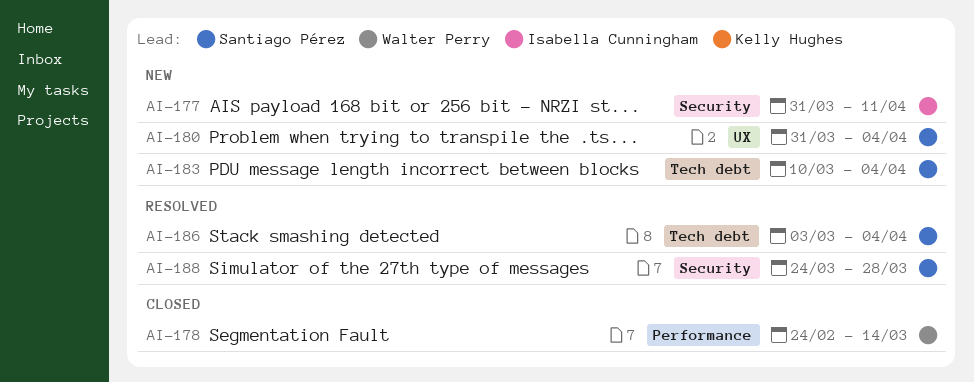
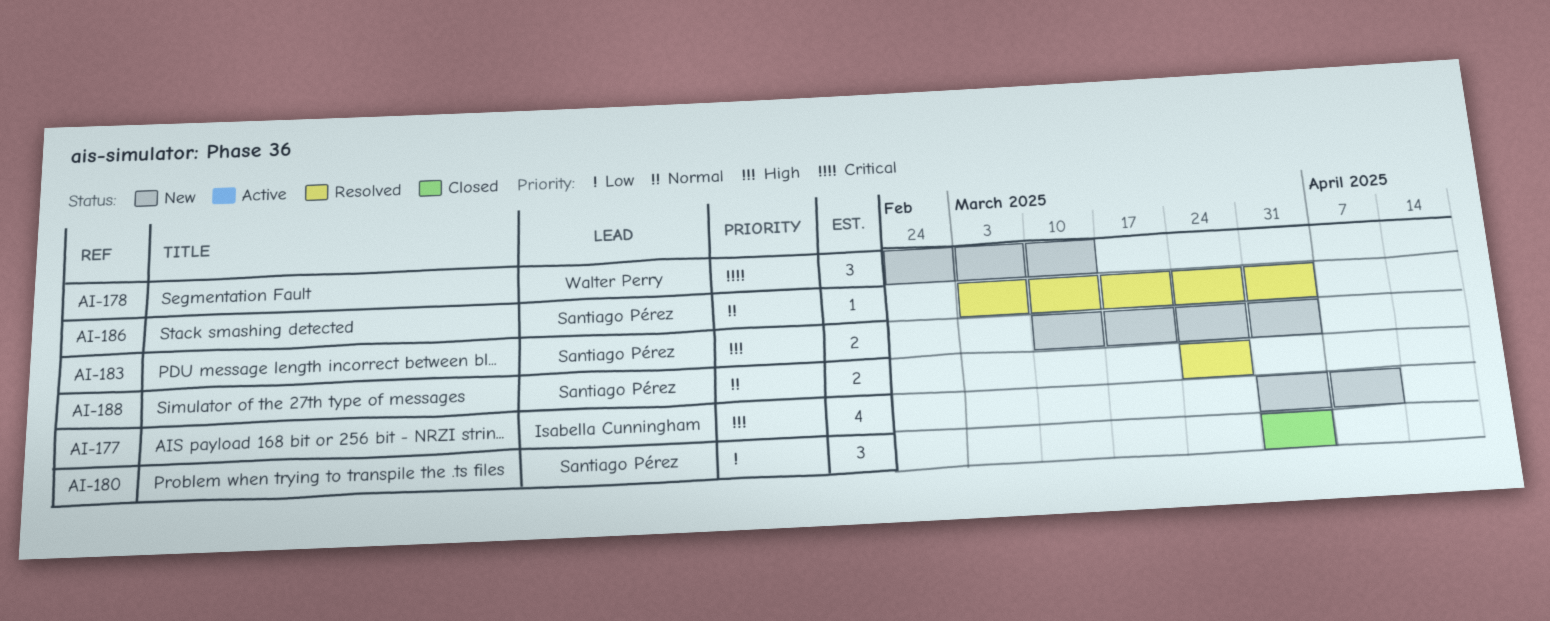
AI-178, status: Closed -> New
AI-180, status: New -> Closed

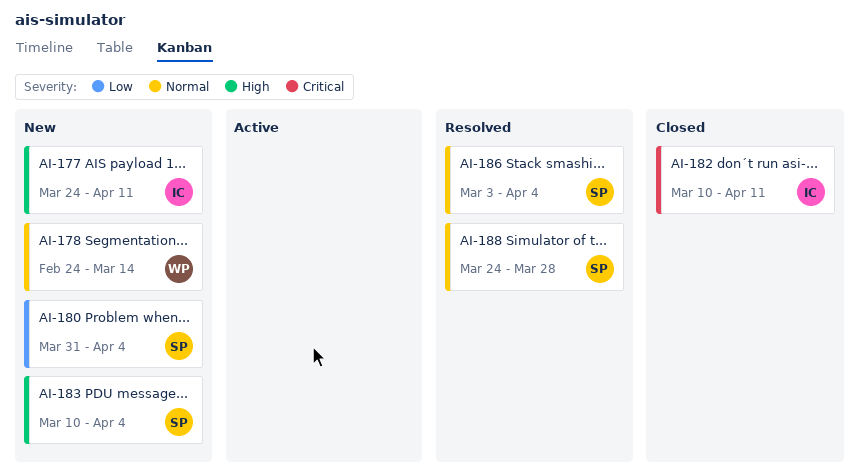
AI-177, start: Mar 31 -> Mar 24
AI-178, priority: Critical -> Normal
AI-180, status: Closed -> New
AI-182: none -> present

